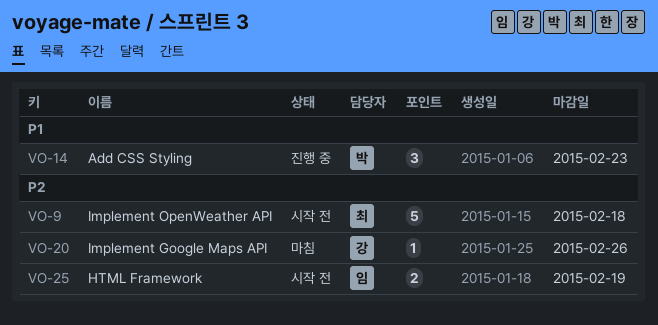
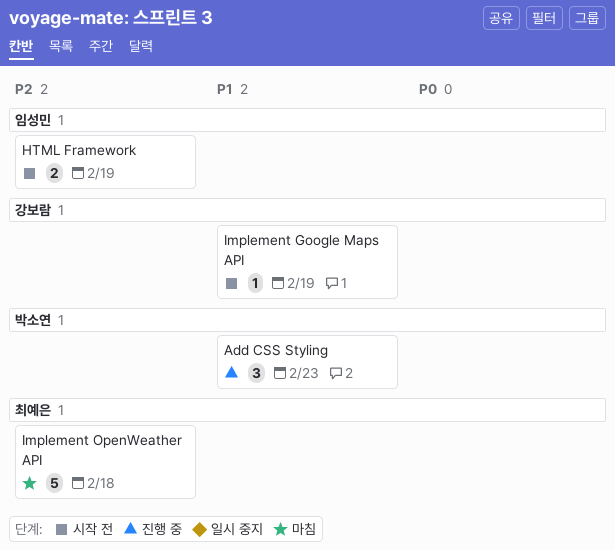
Implement Google Maps API, status: 마침 -> 시작 전
Implement Google Maps API, priority: P2 -> P1
Implement Google Maps API, due: Feb 26 -> Feb 19
Implement OpenWeather API, status: 시작 전 -> 마침

